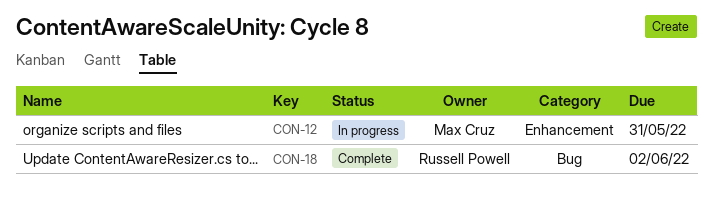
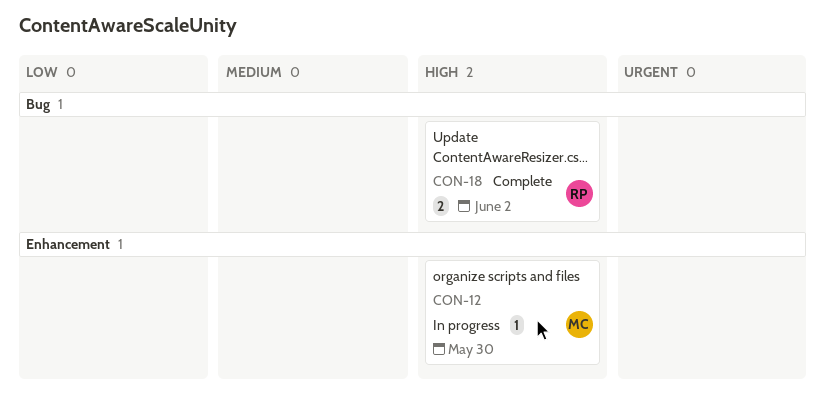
CON-12, due: May 31 -> May 30

